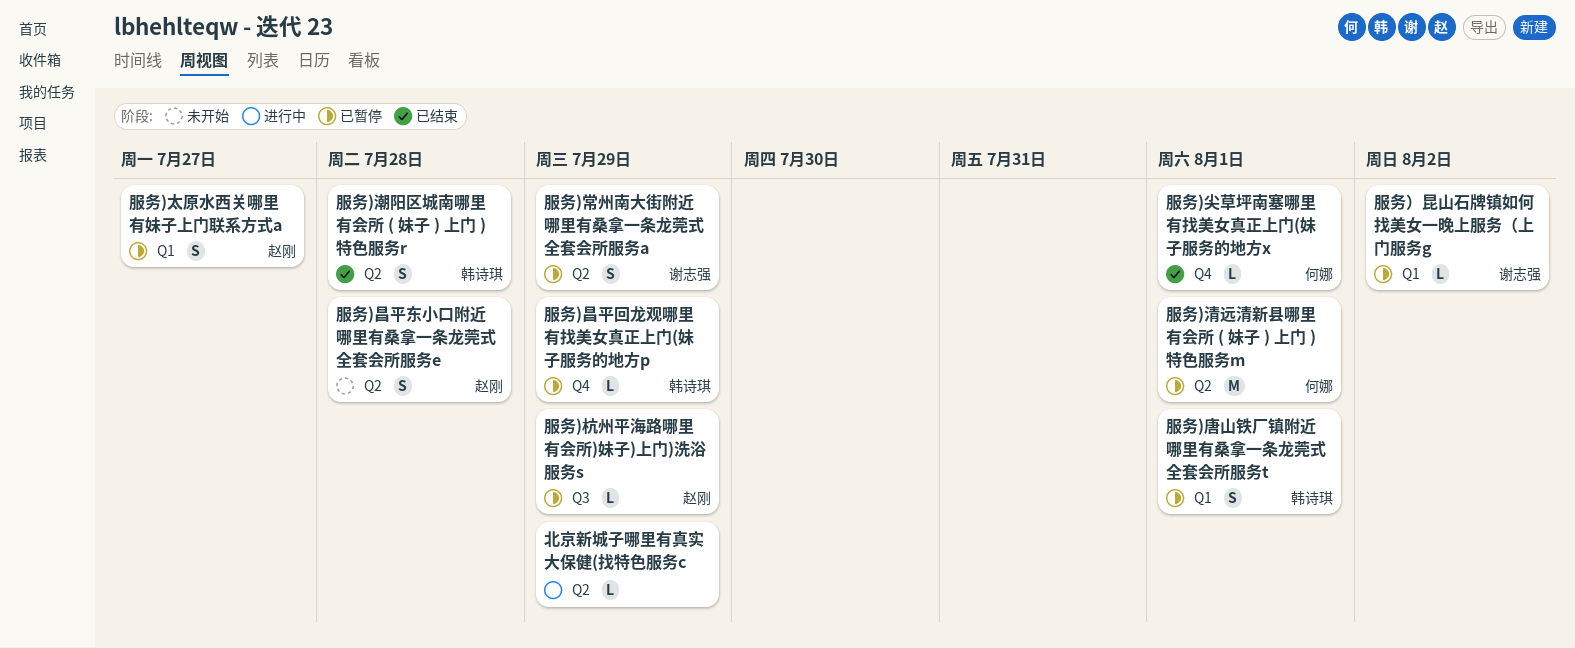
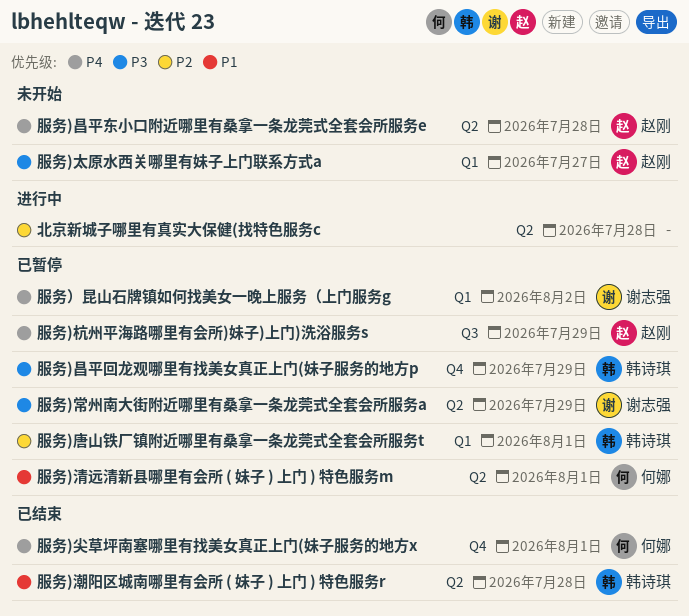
北京新城子哪里有真实大保健(找特色服务c, due: Jul 29 -> Jul 28
服务)太原水西关哪里有妹子上门联系方式a, status: 已暂停 -> 未开始

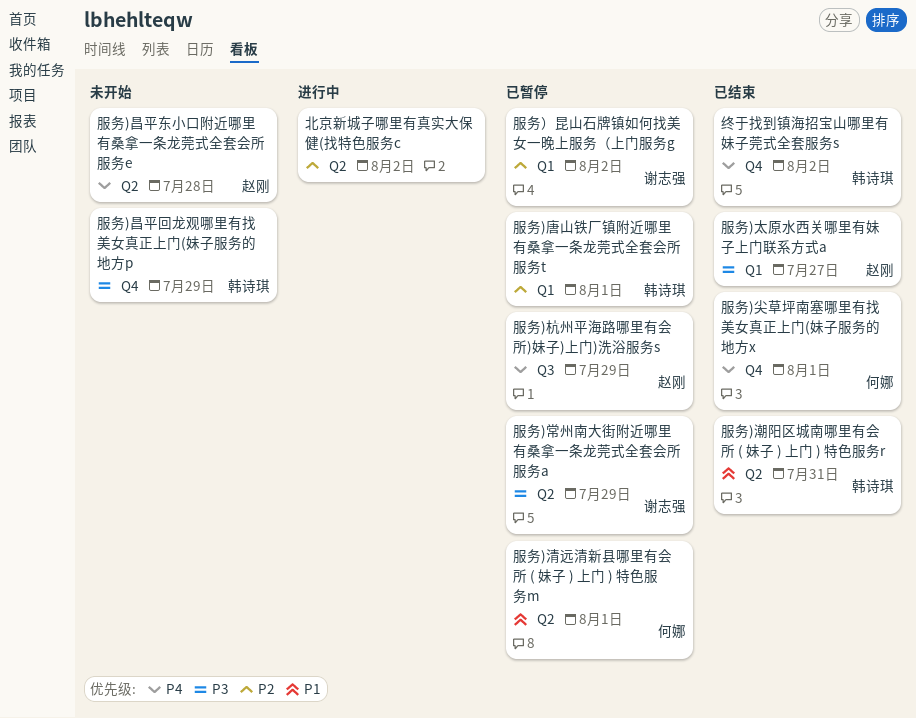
北京新城子哪里有真实大保健(找特色服务c, due: Jul 28 -> Aug 2
服务)太原水西关哪里有妹子上门联系方式a, status: 未开始 -> 已结束
服务)昌平回龙观哪里有找美女真正上门(妹子服务的地方p, status: 已暂停 -> 未开始
服务)潮阳区城南哪里有会所 ( 妹子 ) 上门 ) 特色服务r, due: Jul 28 -> Jul 31
服务）昆山石牌镇如何找美女一晚上服务（上门服务g, priority: P4 -> P2
终于找到镇海招宝山哪里有妹子莞式全套服务s: none -> present

